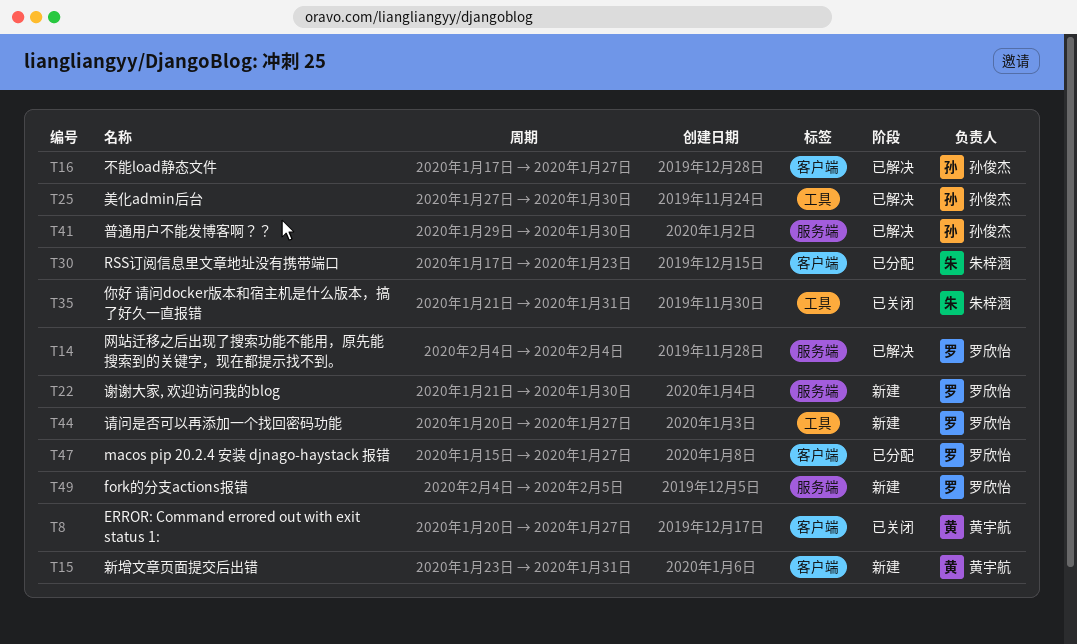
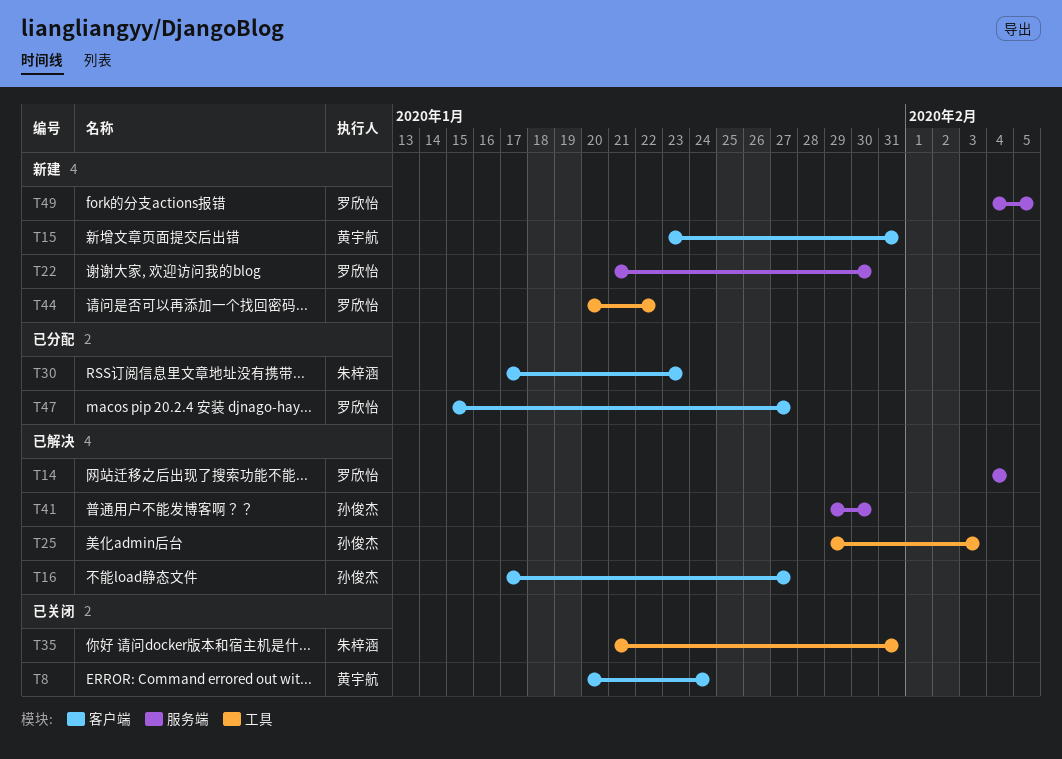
T8, due: Jan 27 -> Jan 24
T25, start: Jan 27 -> Jan 29
T25, due: Jan 30 -> Feb 3
T44, due: Jan 27 -> Jan 22

